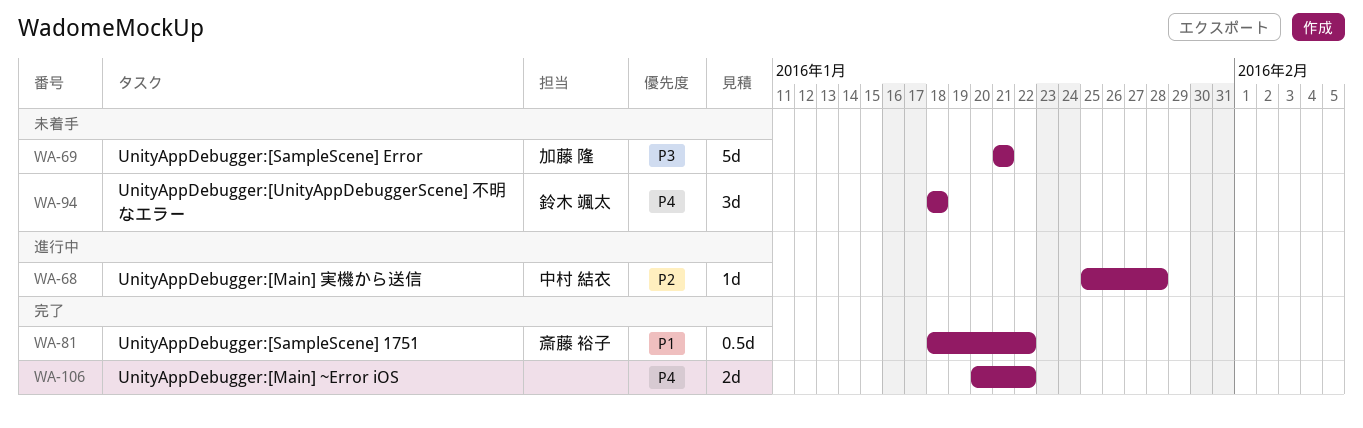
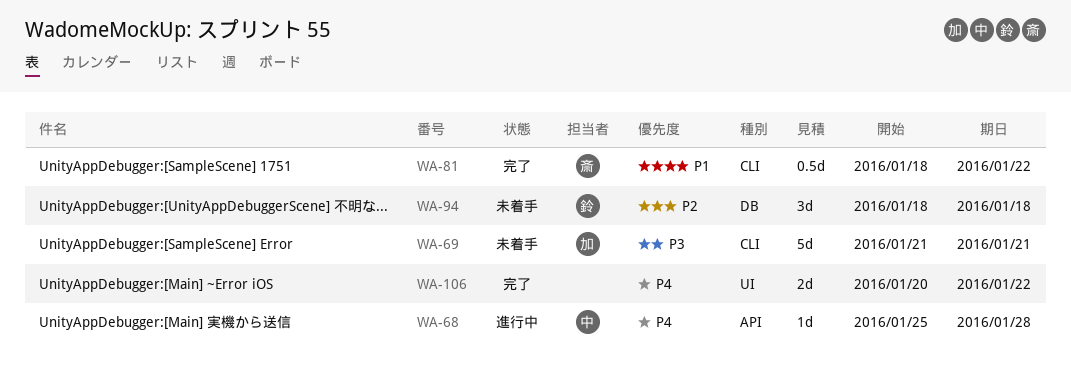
WA-68, priority: P2 -> P4
WA-94, priority: P4 -> P2

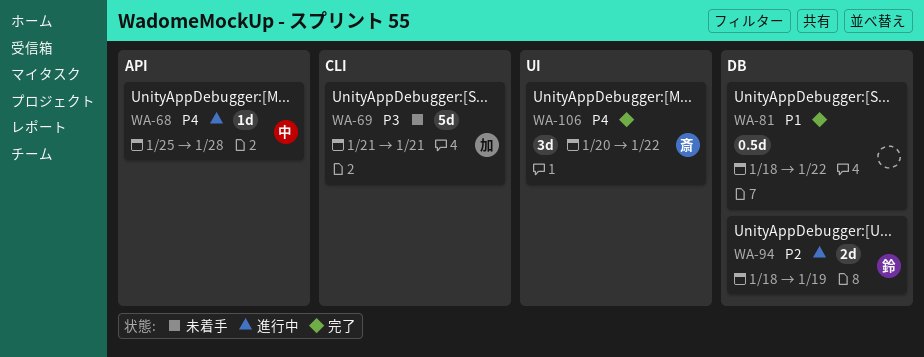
WA-81, owner: 斎 -> none
WA-81, label: CLI -> DB
WA-94, status: 未着手 -> 進行中
WA-94, estimate: 3d -> 2d
WA-94, due: Jan 18 -> Jan 19
WA-106, owner: none -> 斎
WA-106, estimate: 2d -> 3d

